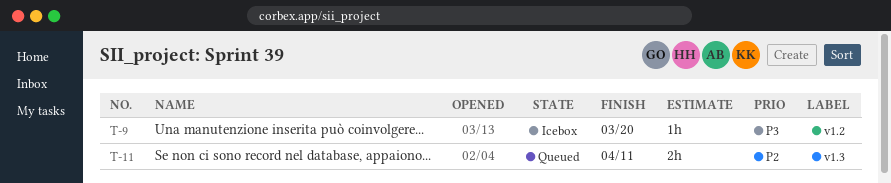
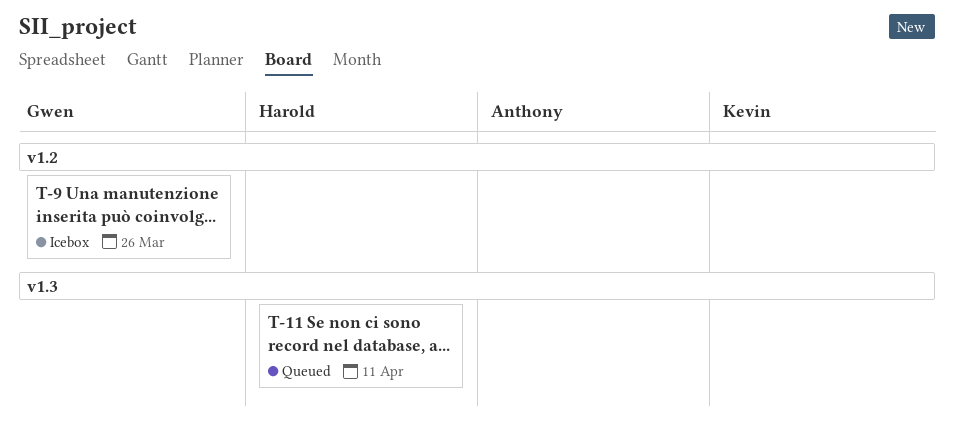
T-9, due: Mar 20 -> Mar 26

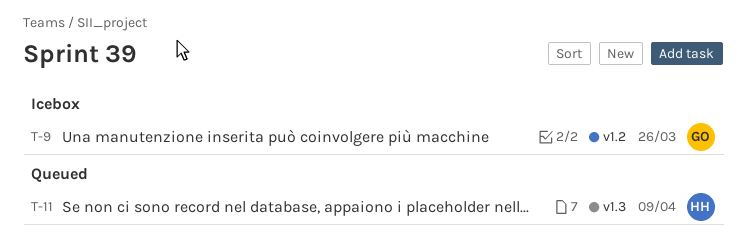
T-11, due: Apr 11 -> Apr 9

